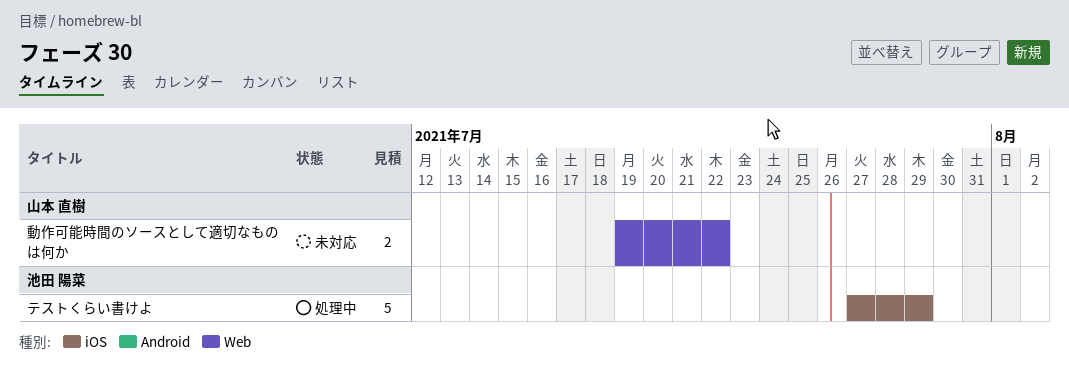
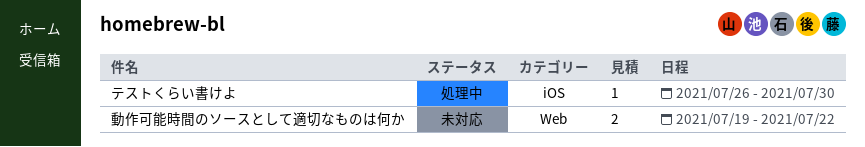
テストくらい書けよ, estimate: 5 -> 1
テストくらい書けよ, start: Jul 27 -> Jul 26
テストくらい書けよ, due: Jul 29 -> Jul 30

